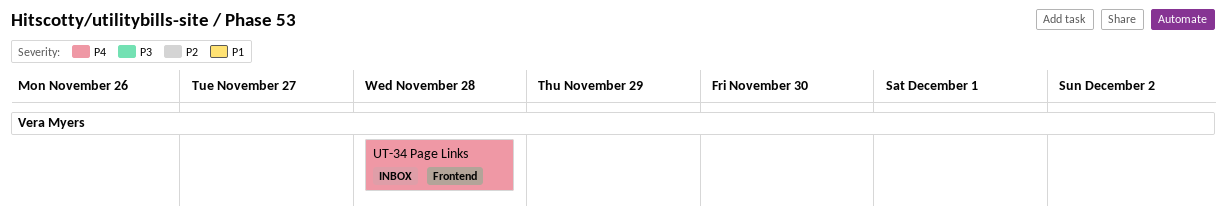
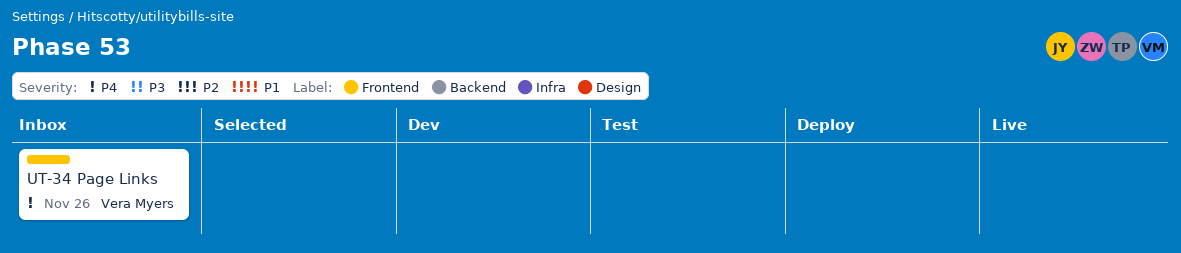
UT-34, due: Nov 28 -> Nov 26

